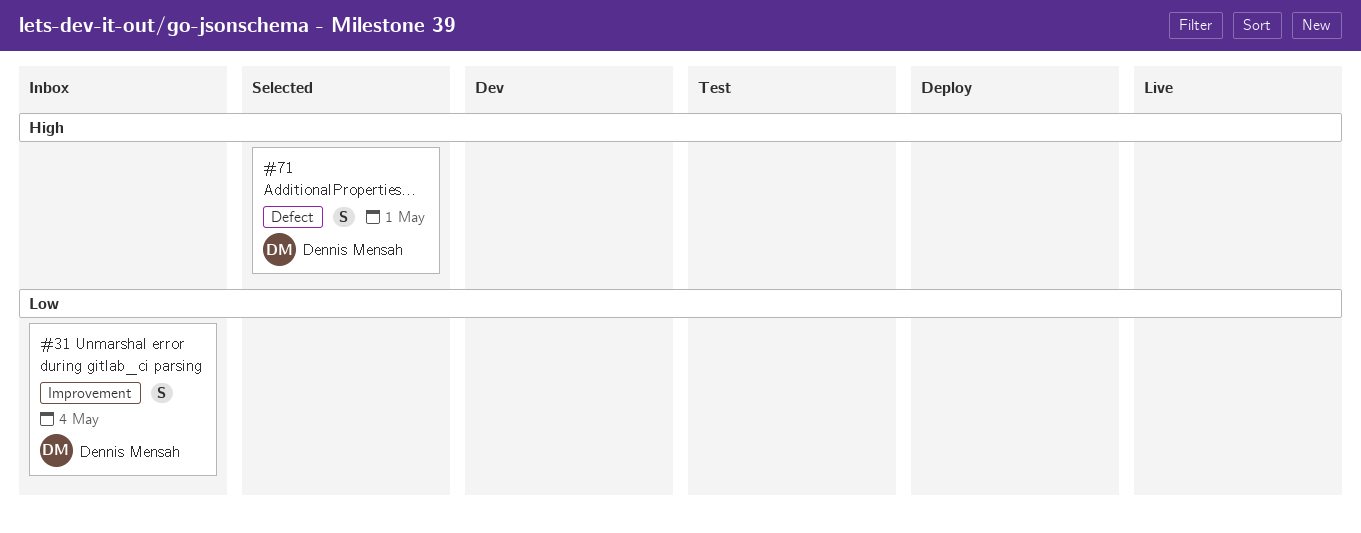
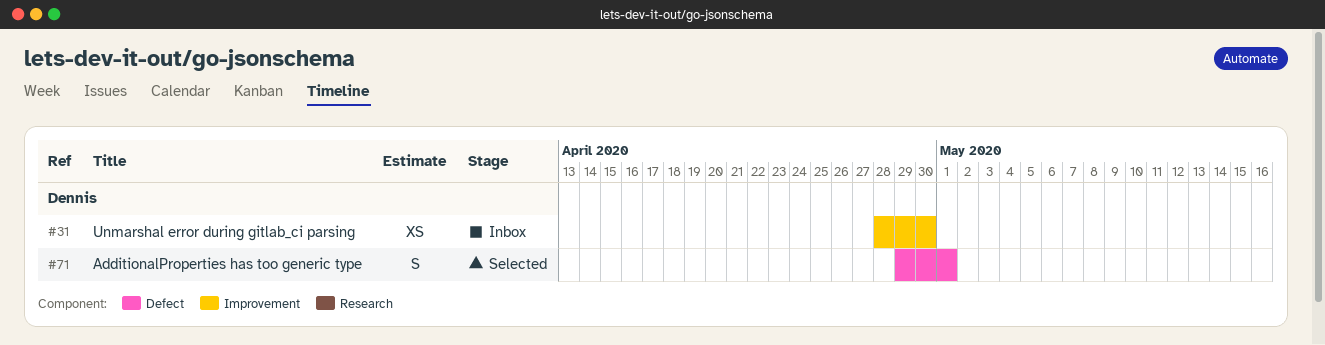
#31, estimate: S -> XS
#31, due: May 4 -> Apr 30

